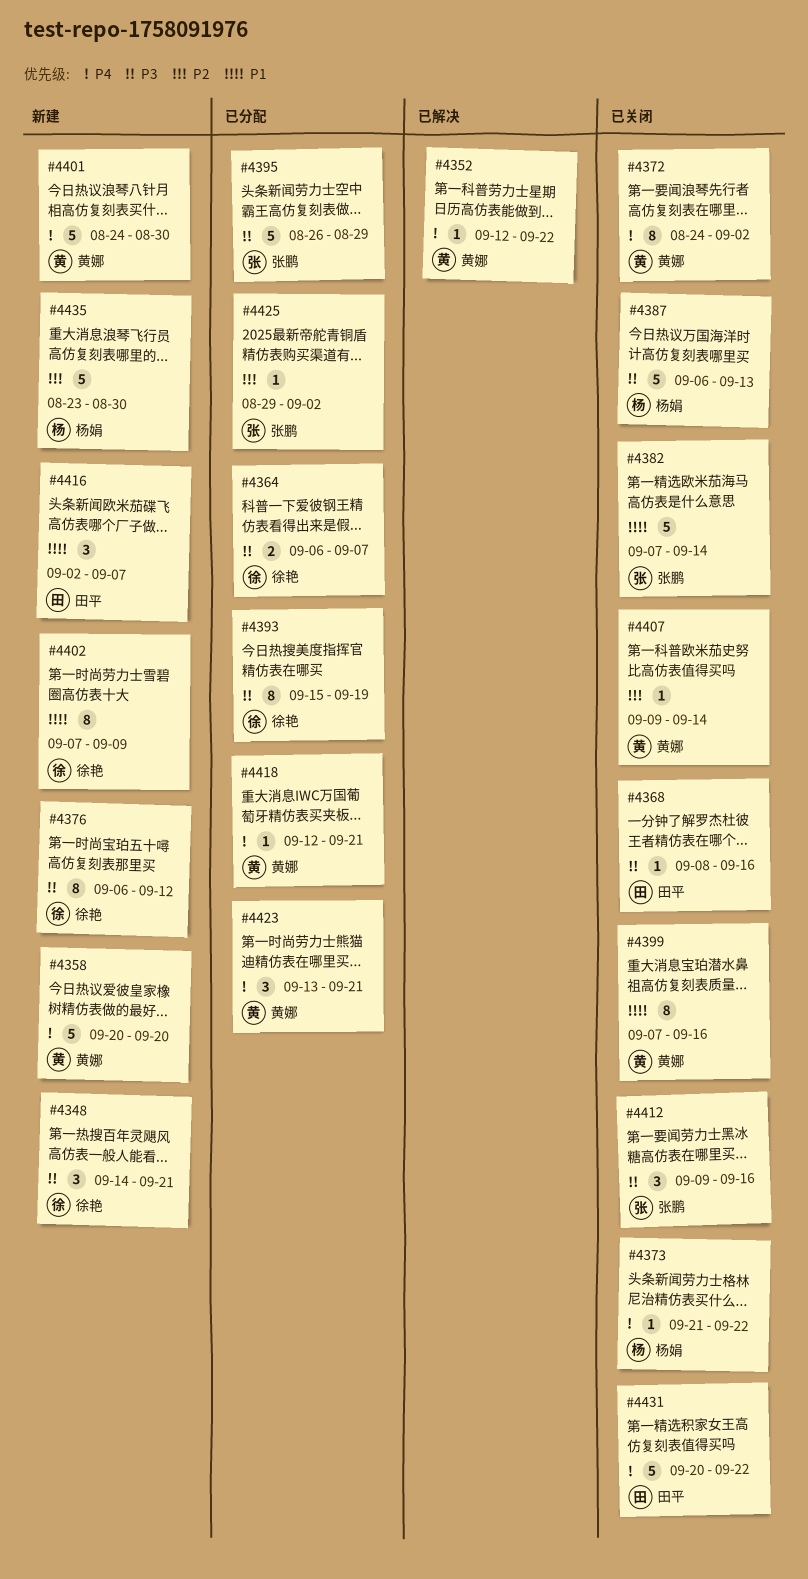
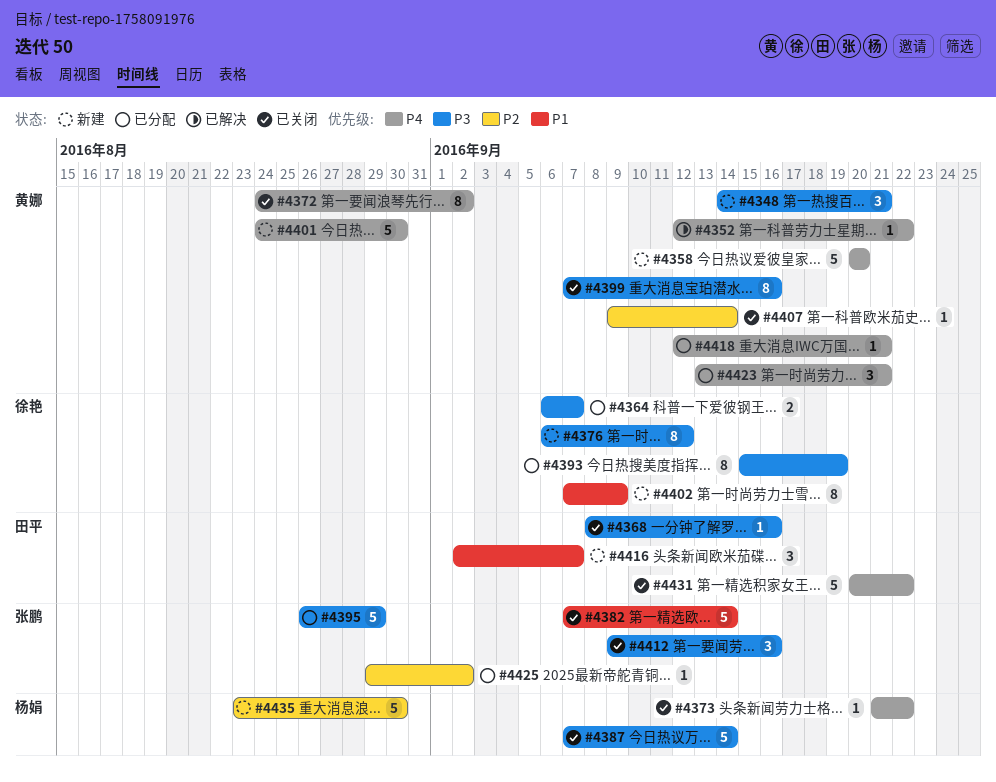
#4348, owner: 徐艳 -> 黄娜
#4387, start: Sep 6 -> Sep 7
#4387, due: Sep 13 -> Sep 14
#4399, priority: P1 -> P3

